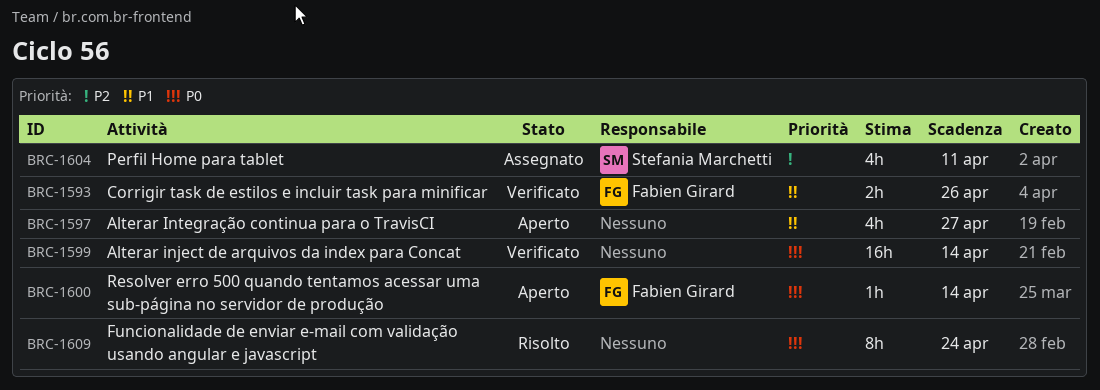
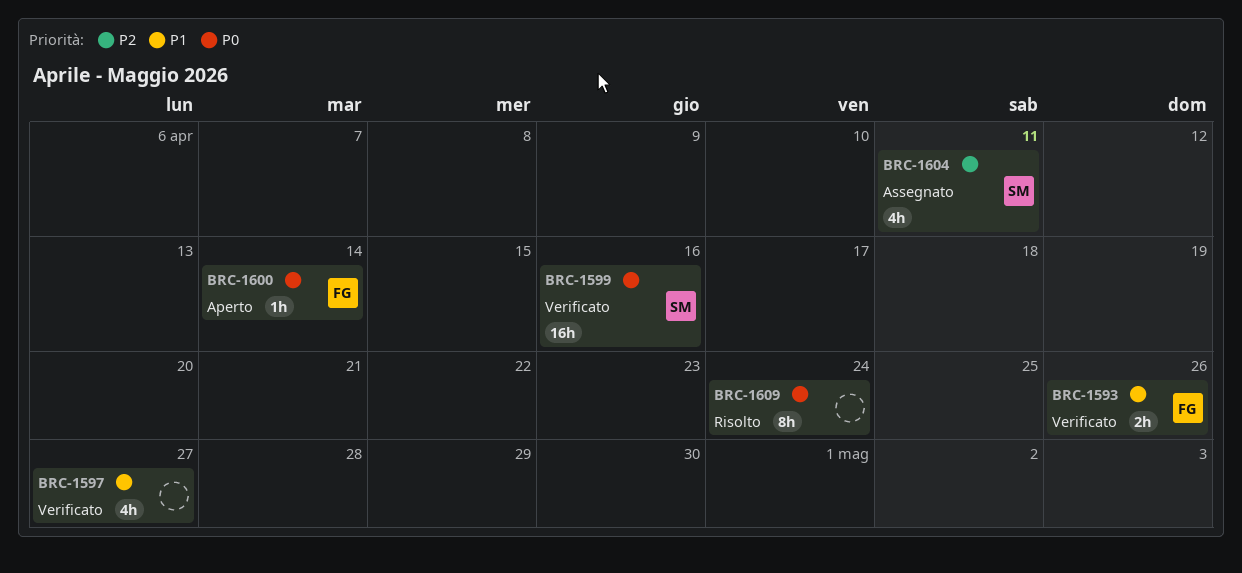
BRC-1597, status: Aperto -> Verificato
BRC-1599, owner: none -> Stefania Marchetti
BRC-1599, due: Apr 14 -> Apr 16

